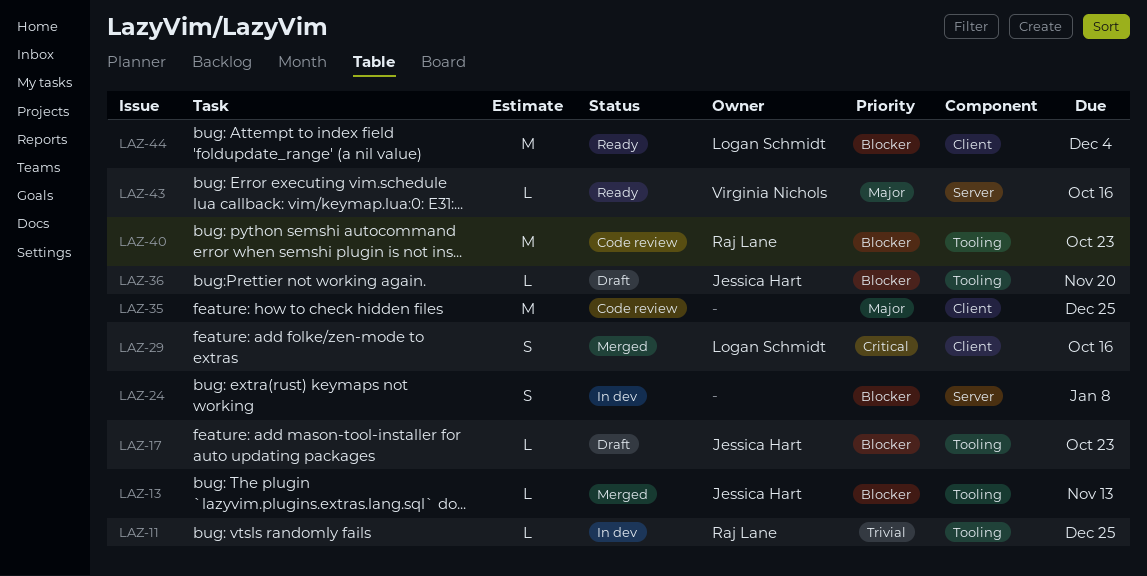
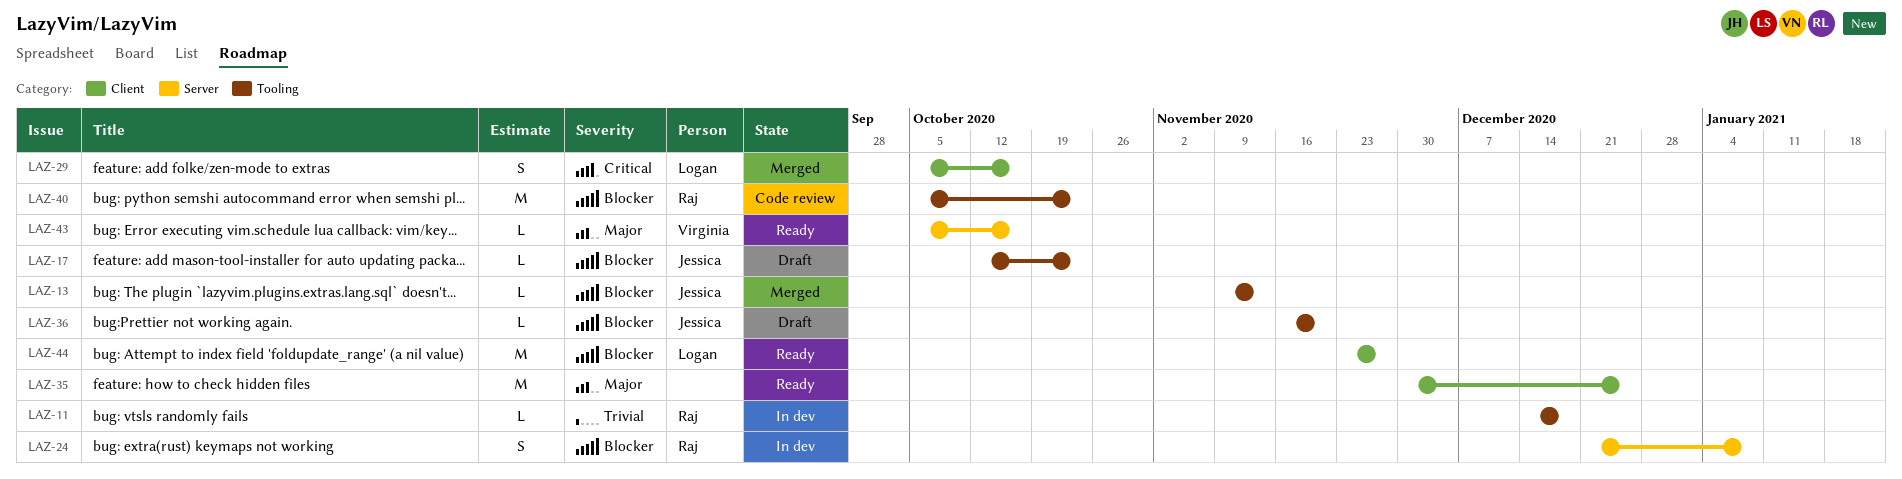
LAZ-11, due: Dec 25 -> Dec 18
LAZ-24, owner: none -> Raj Lane
LAZ-35, status: Code review -> Ready
LAZ-44, due: Dec 4 -> Nov 27

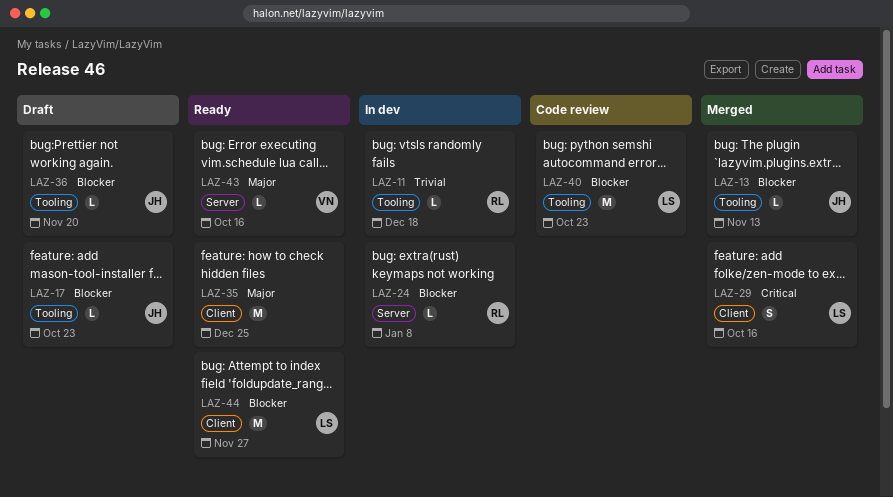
LAZ-24, estimate: S -> L
LAZ-40, owner: Raj -> Logan

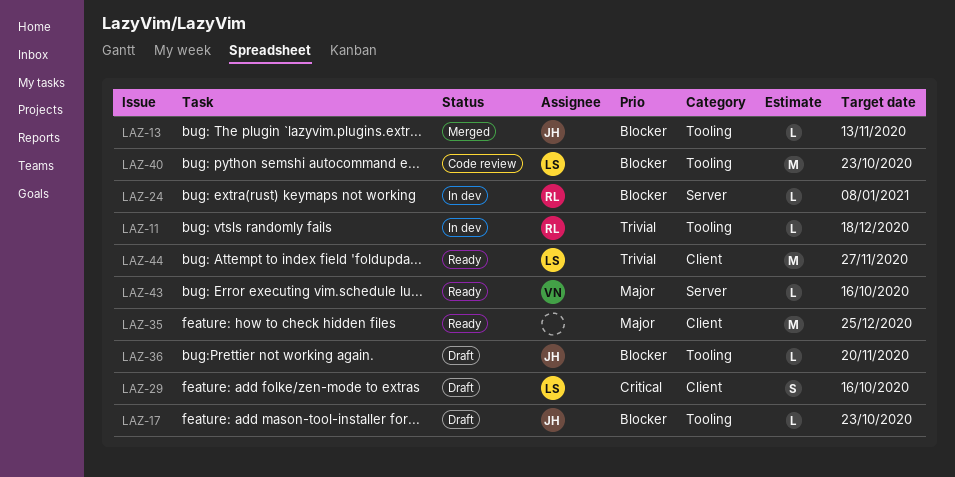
LAZ-29, status: Merged -> Draft
LAZ-44, priority: Blocker -> Trivial

